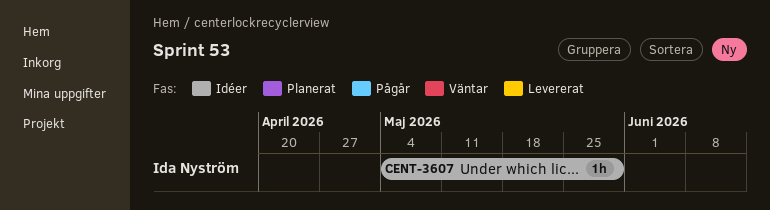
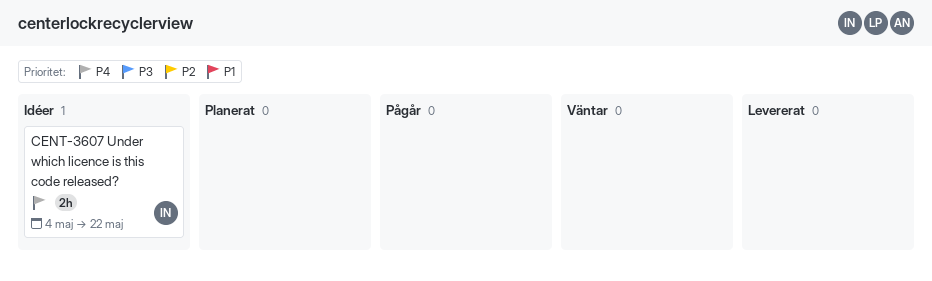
CENT-3607, estimate: 1h -> 2h
CENT-3607, due: May 29 -> May 22

